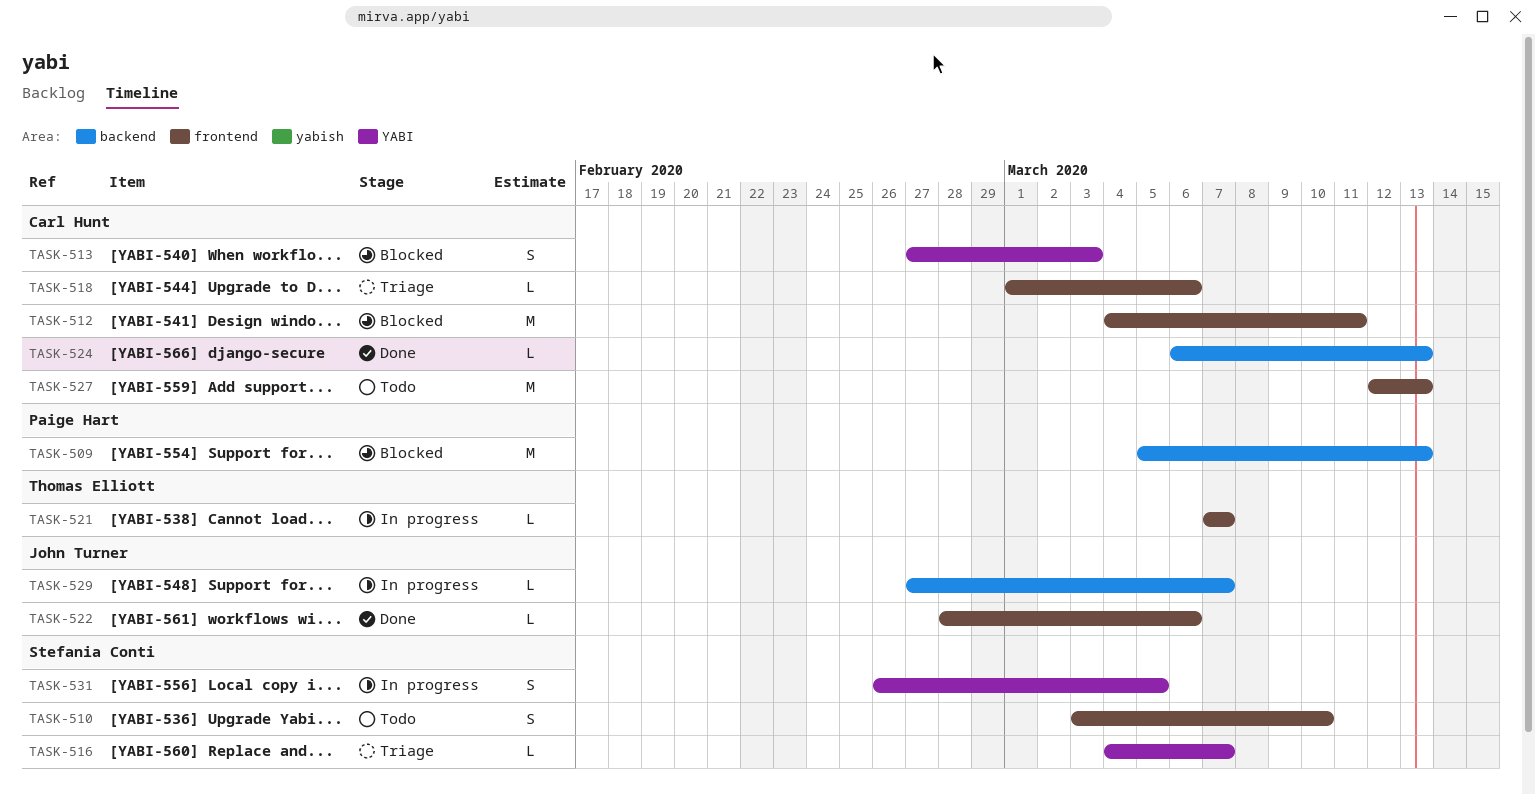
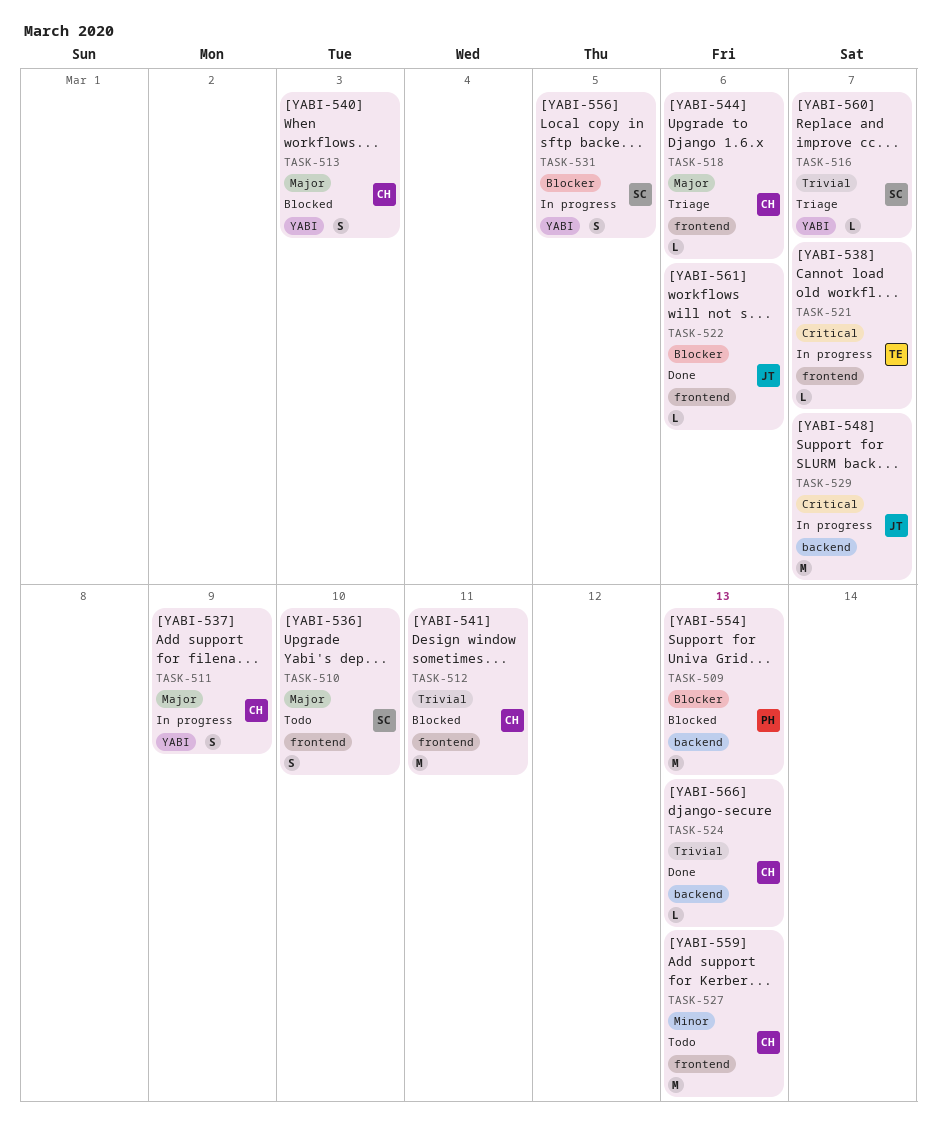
TASK-511: none -> present
TASK-529, estimate: L -> M

